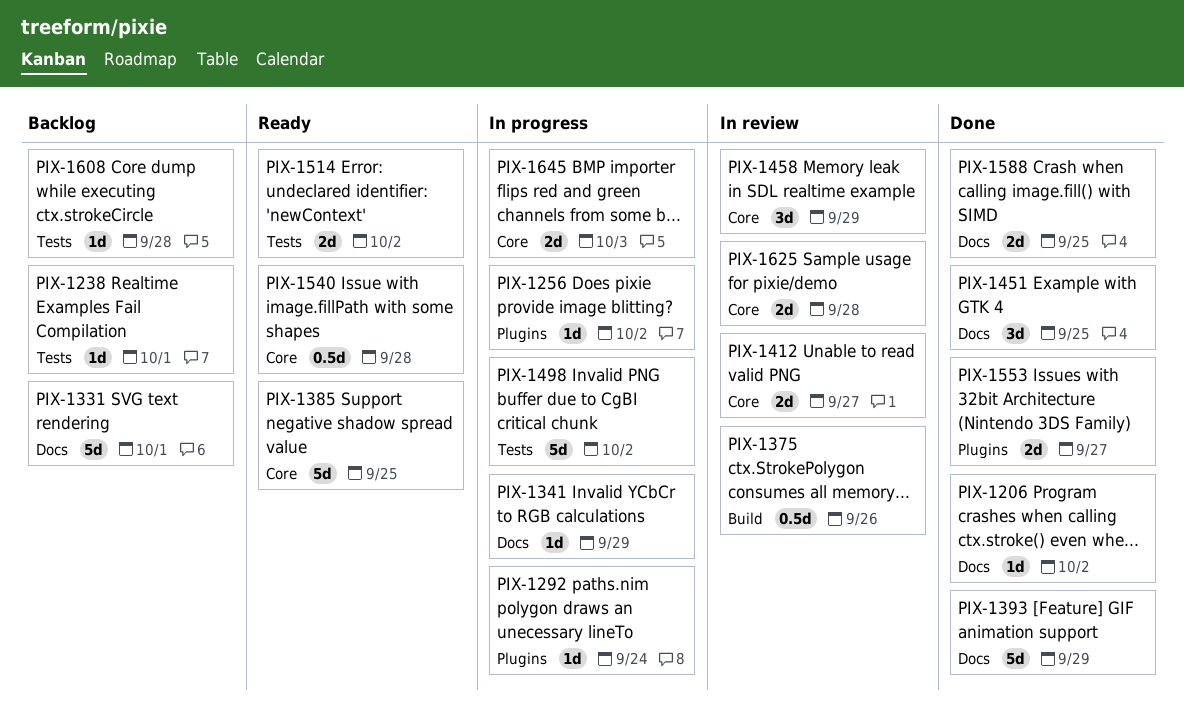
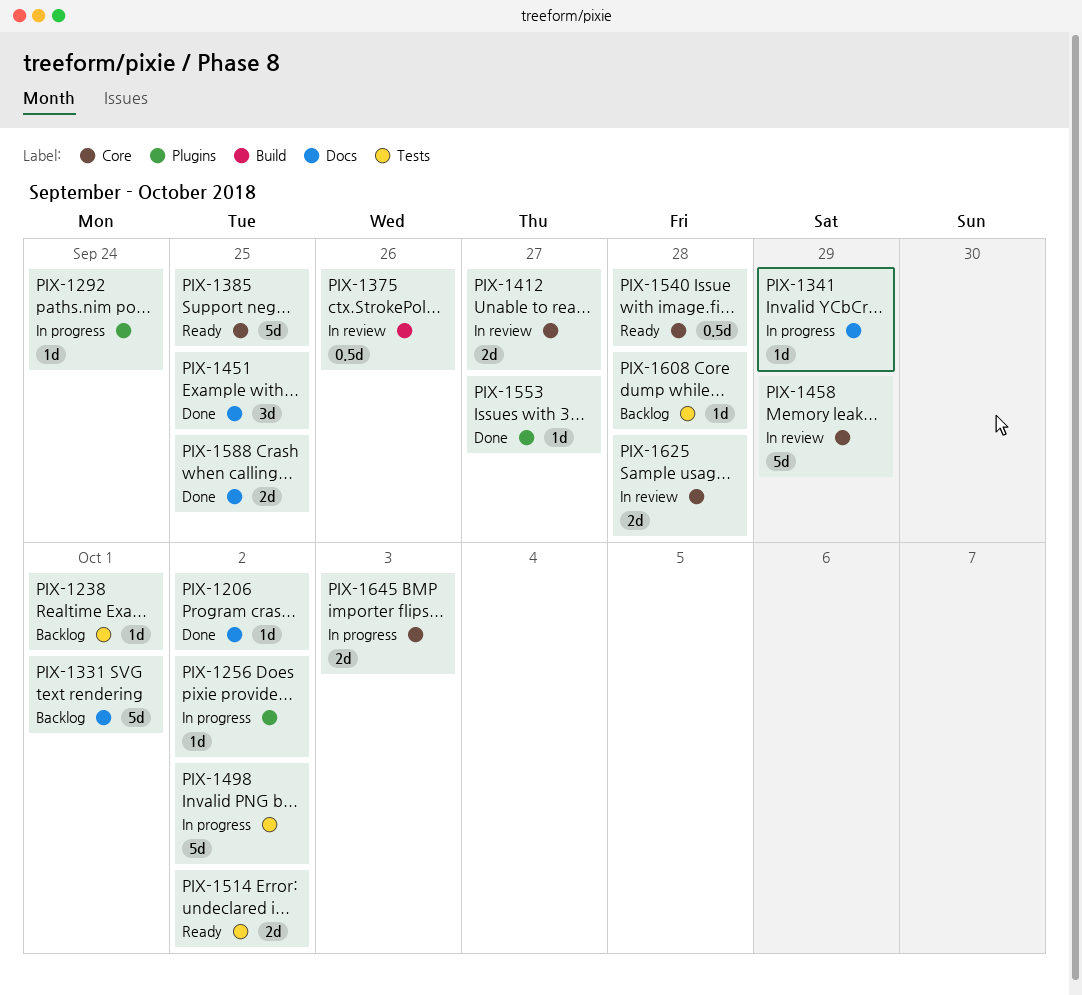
PIX-1393: present -> none
PIX-1458, estimate: 3d -> 5d
PIX-1553, estimate: 2d -> 1d

